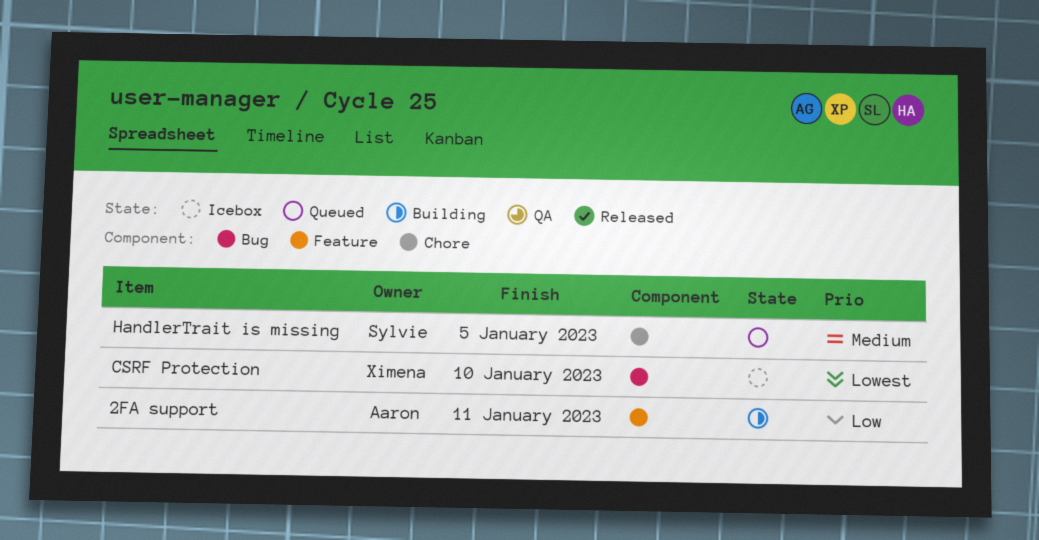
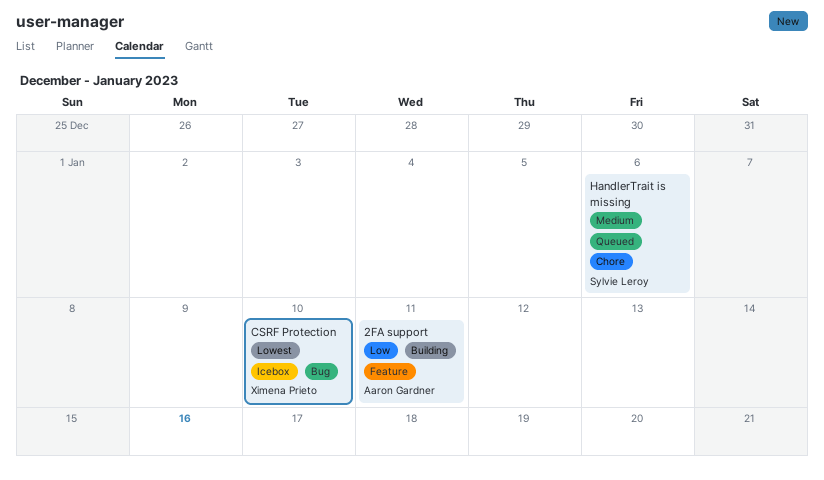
HandlerTrait is missing, due: Jan 5 -> Jan 6

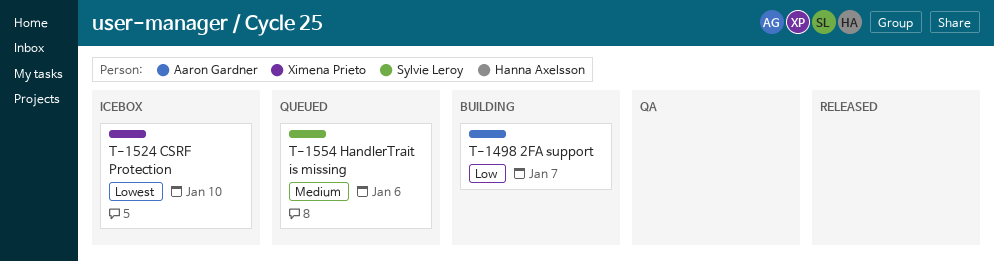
2FA support, due: Jan 11 -> Jan 7

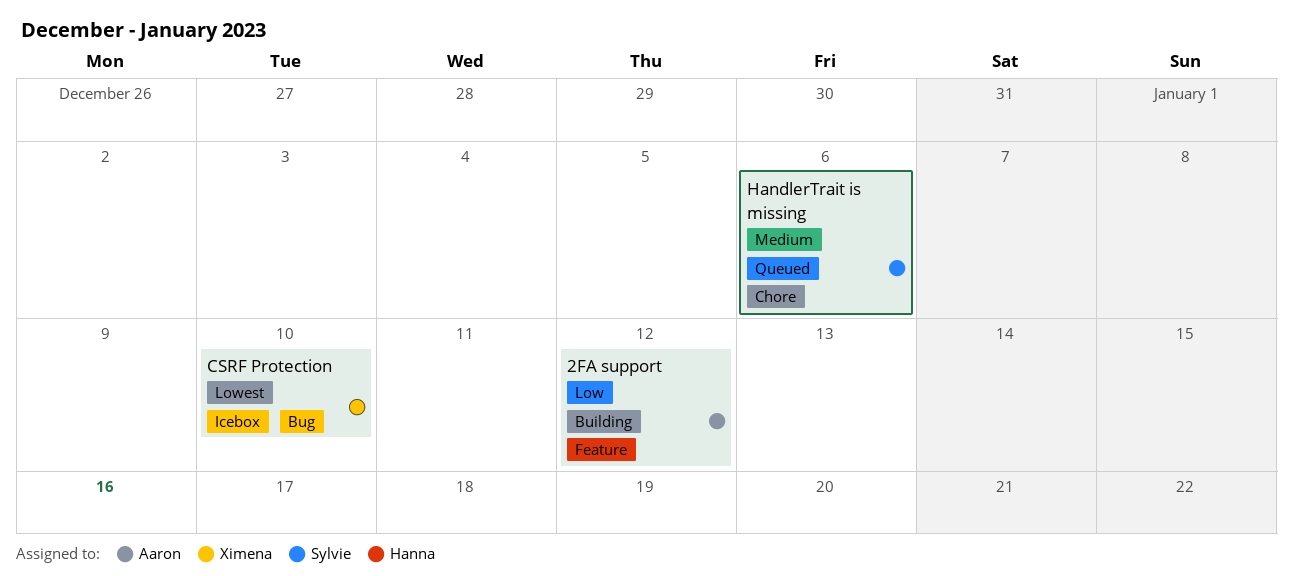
2FA support, due: Jan 7 -> Jan 12

